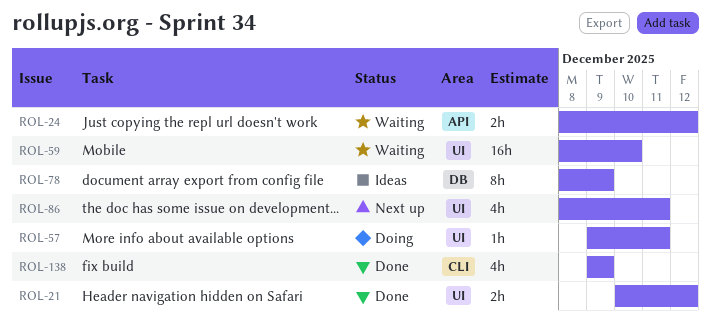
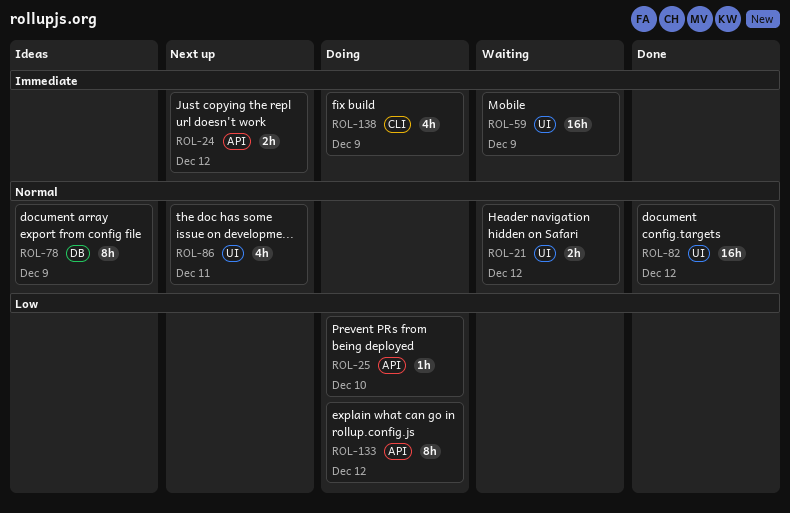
ROL-21, status: Done -> Waiting
ROL-24, status: Waiting -> Next up
ROL-25: none -> present
ROL-57: present -> none
ROL-59, due: Dec 10 -> Dec 9
ROL-82: none -> present
ROL-133: none -> present
ROL-138, status: Done -> Doing

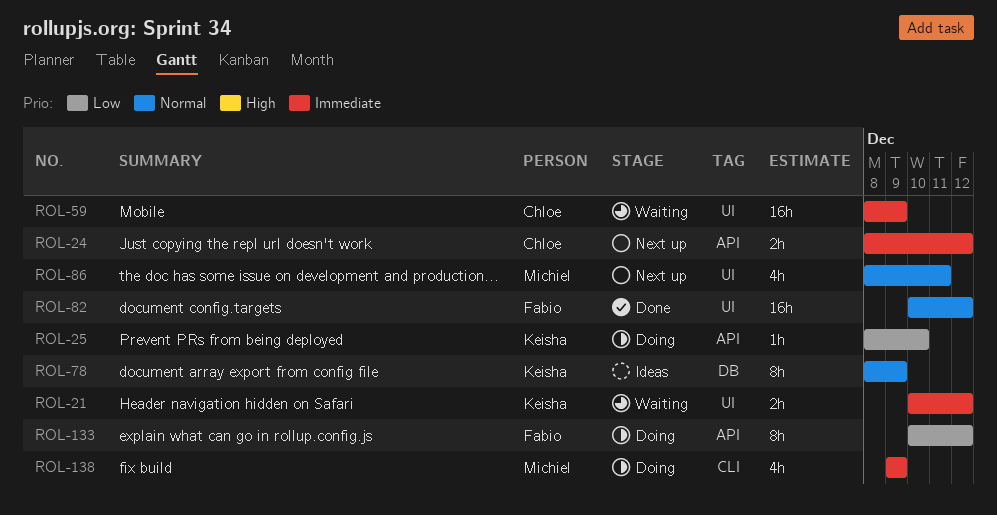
ROL-21, priority: Normal -> Immediate

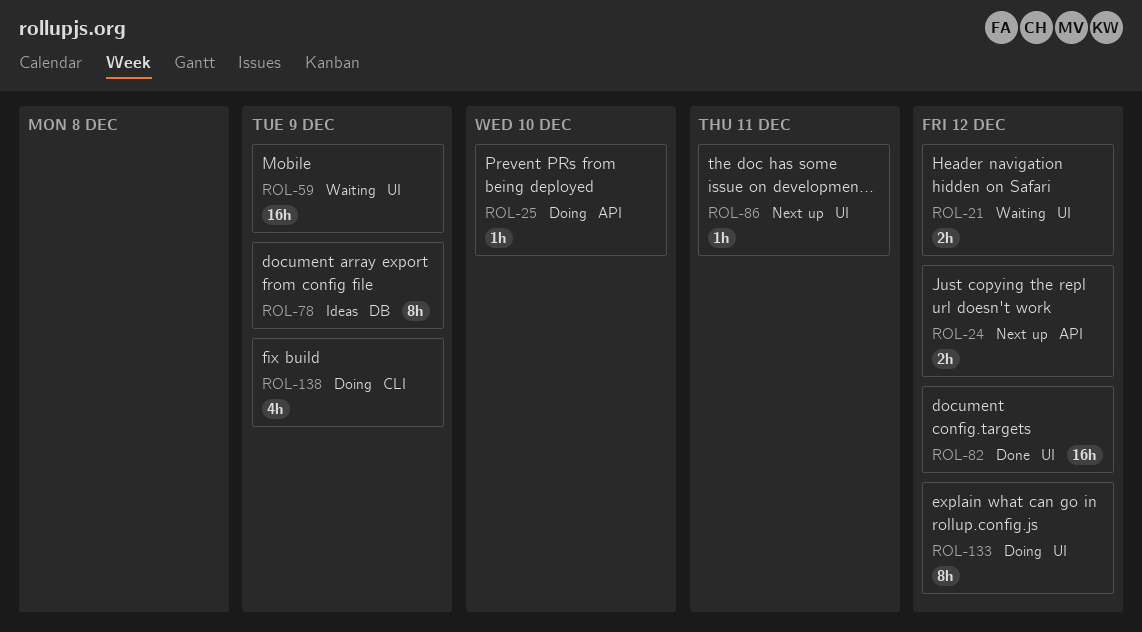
ROL-86, estimate: 4h -> 1h
ROL-133, label: API -> UI

